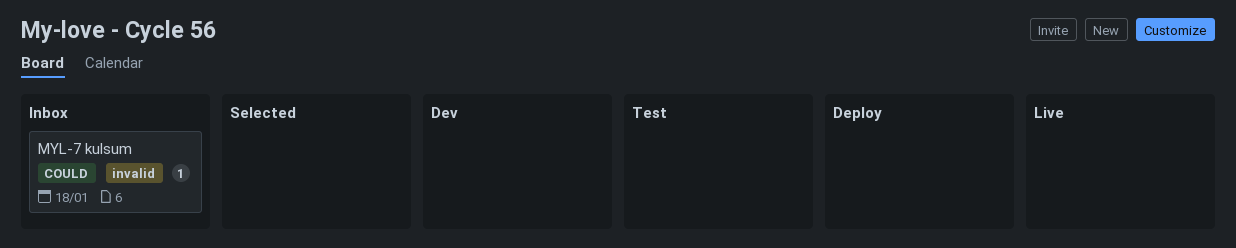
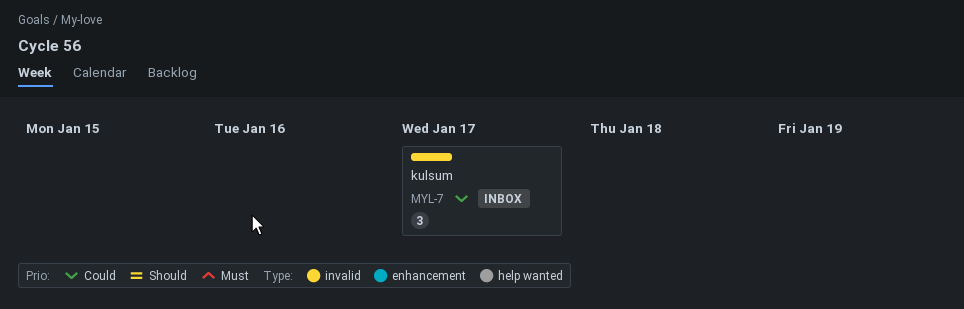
MYL-7, estimate: 1 -> 3
MYL-7, due: Jan 18 -> Jan 17

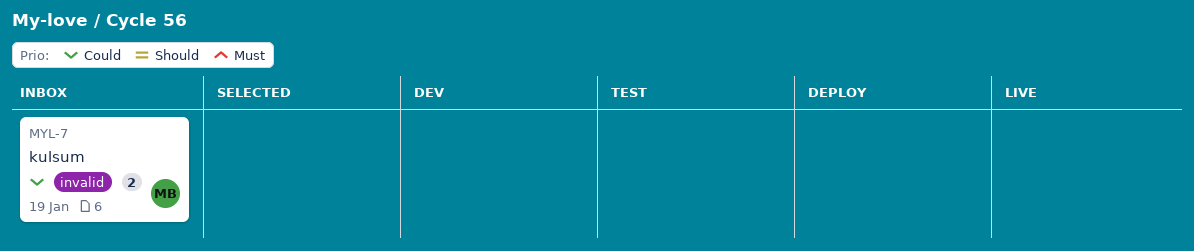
MYL-7, estimate: 3 -> 2
MYL-7, due: Jan 17 -> Jan 19

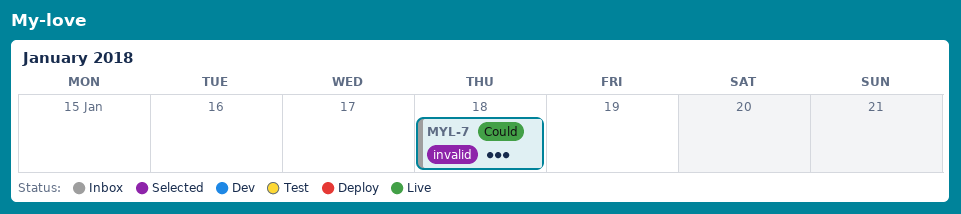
MYL-7, estimate: 2 -> 3
MYL-7, due: Jan 19 -> Jan 18

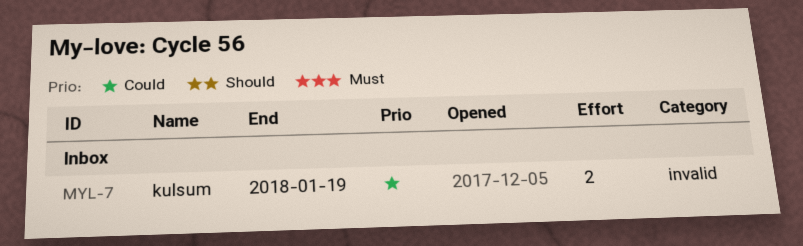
MYL-7, estimate: 3 -> 2
MYL-7, due: Jan 18 -> Jan 19

